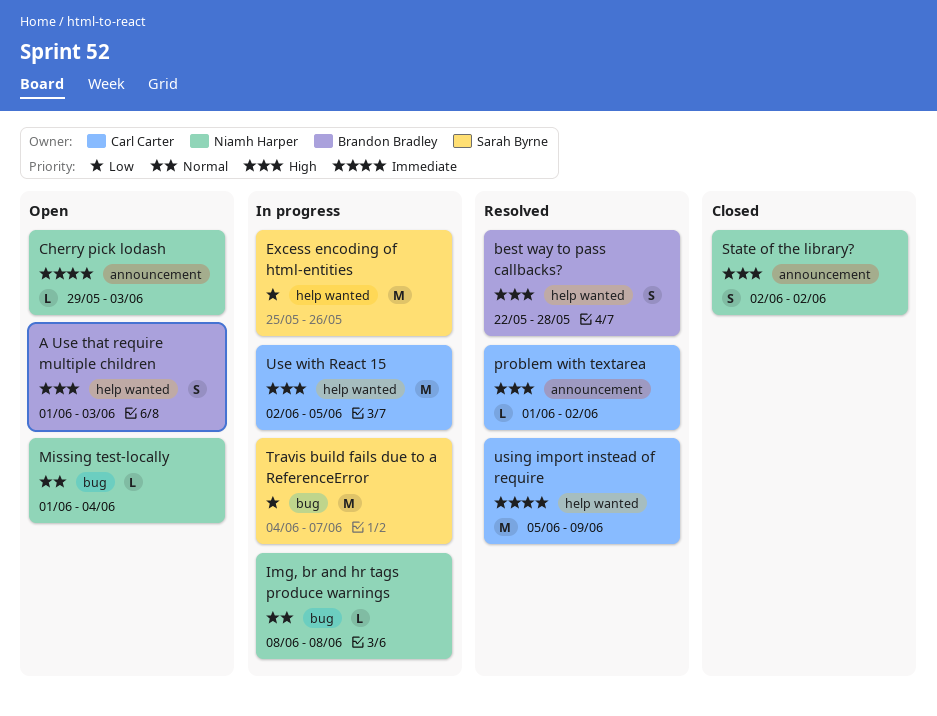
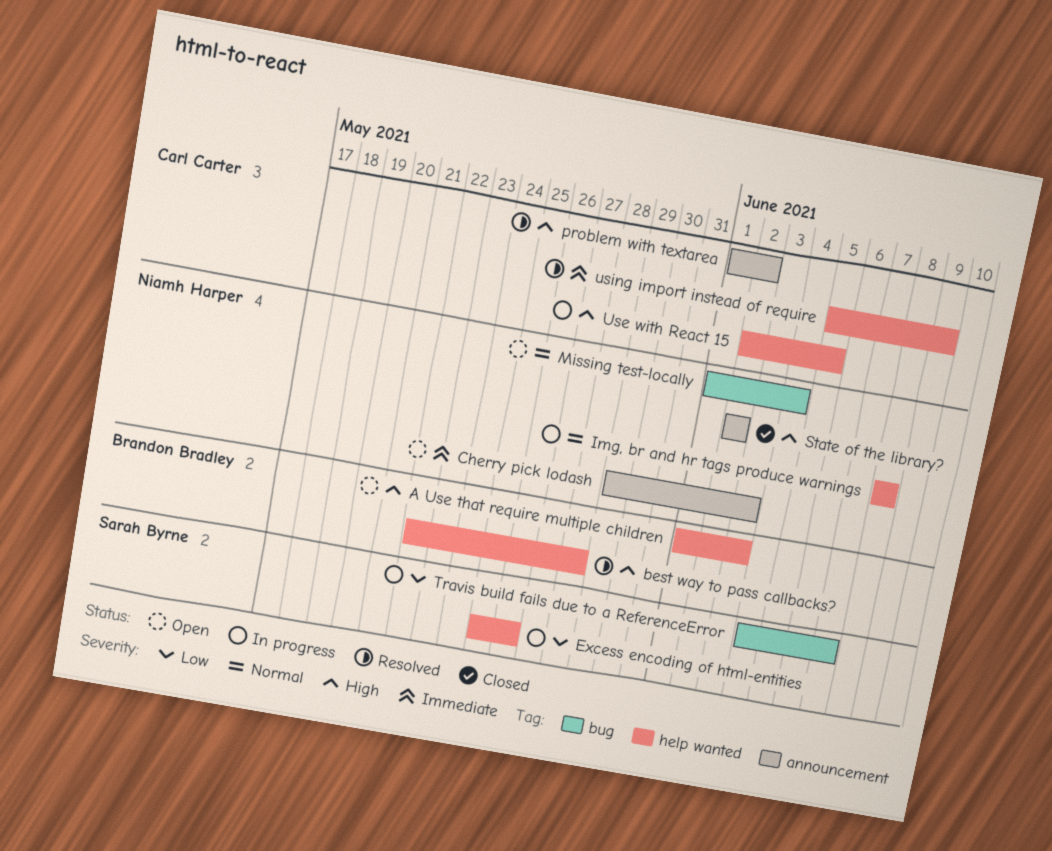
Img, br and hr tags produce warnings, label: bug -> help wanted

